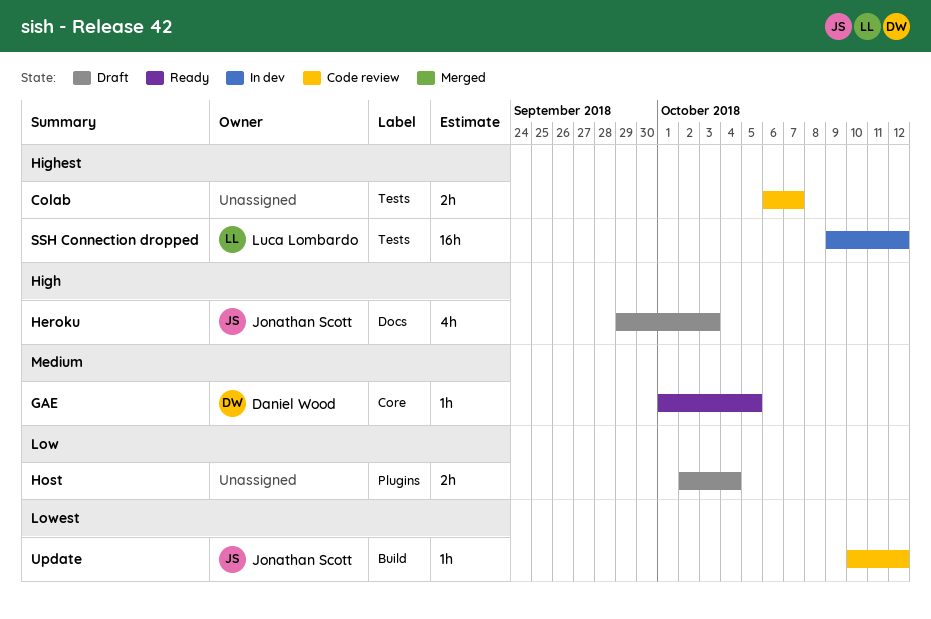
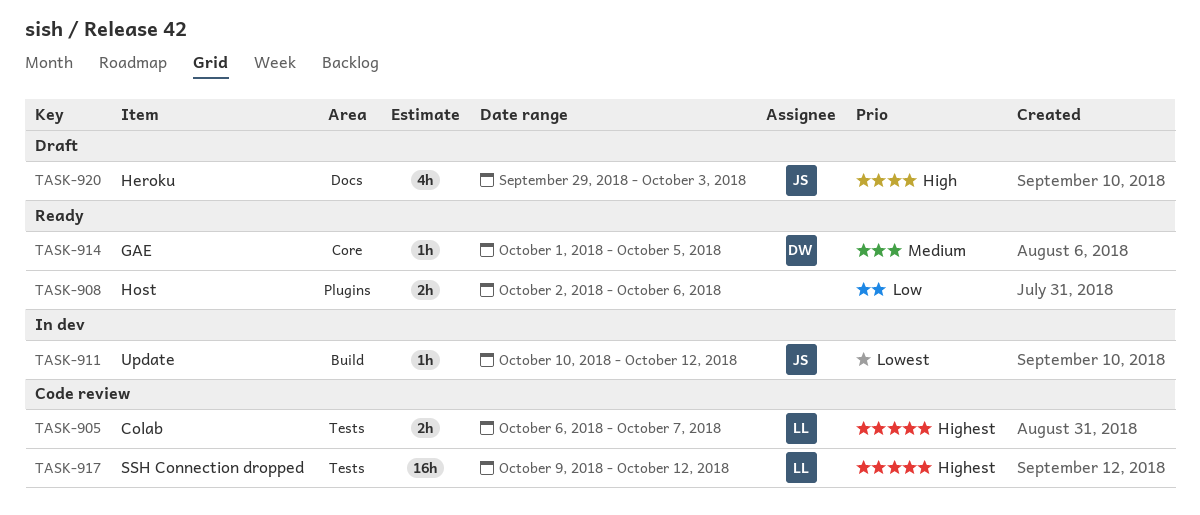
Colab, owner: none -> Luca Lombardo
Host, status: Draft -> Ready
Host, due: Oct 4 -> Oct 6
SSH Connection dropped, status: In dev -> Code review
Update, status: Code review -> In dev

